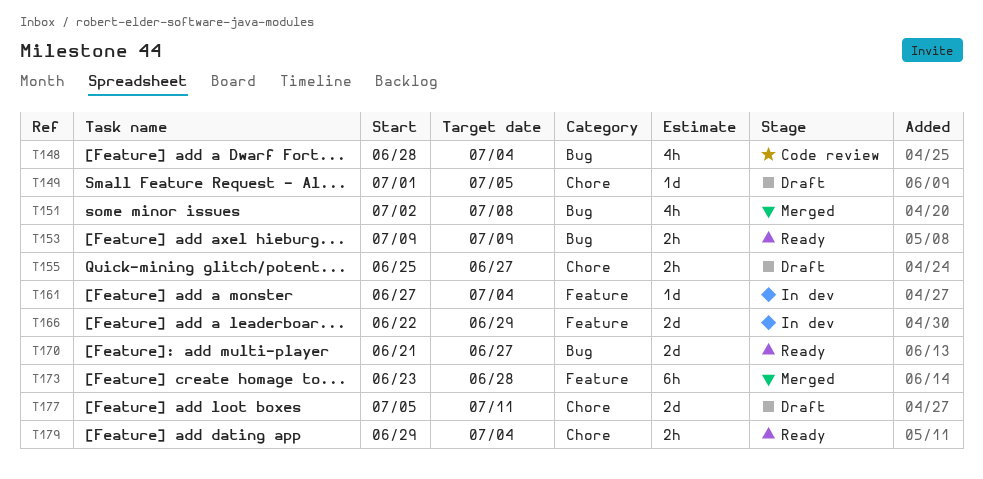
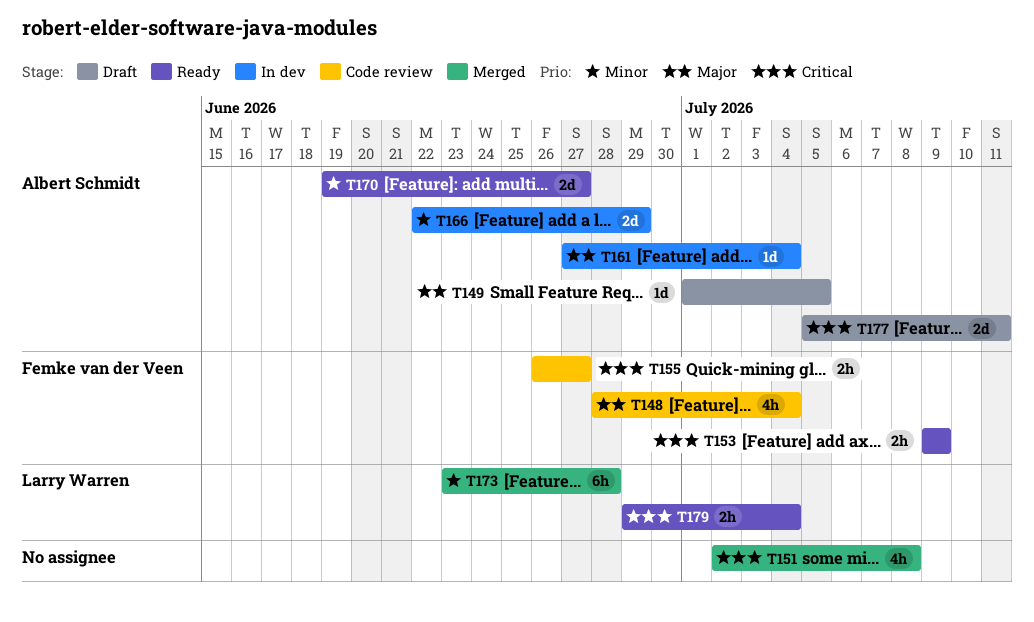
T155, status: Draft -> Code review
T155, start: Jun 25 -> Jun 26
T170, start: Jun 21 -> Jun 19

